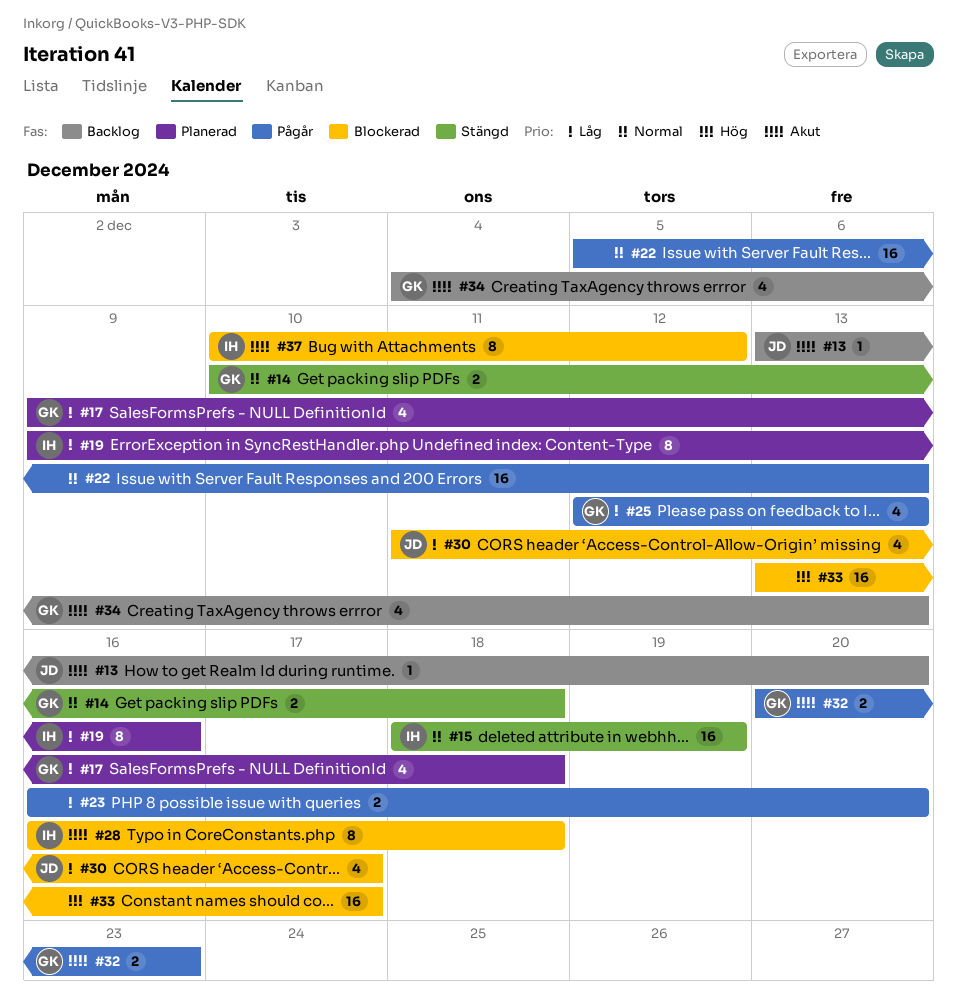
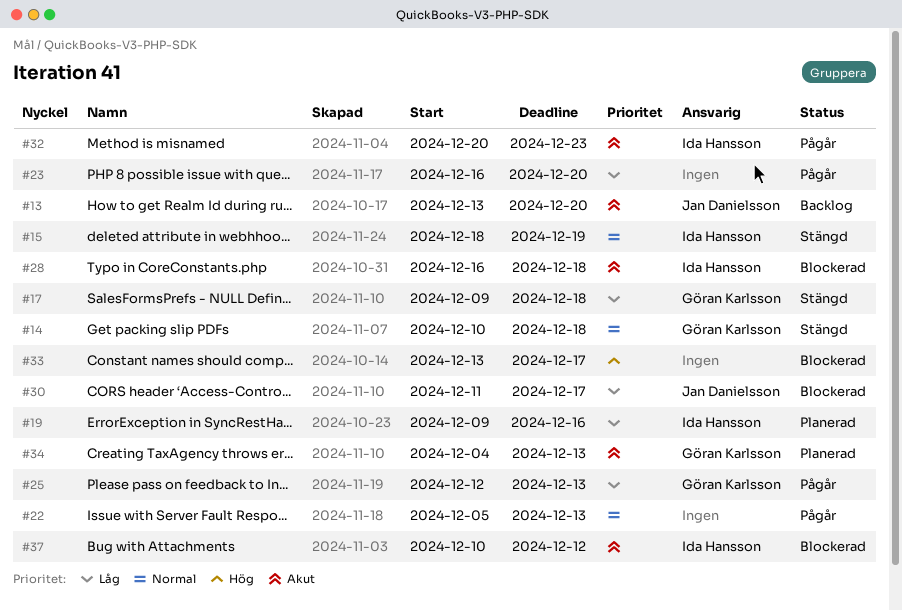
#17, status: Planerad -> Stängd
#32, owner: Göran Karlsson -> Ida Hansson
#34, status: Backlog -> Planerad

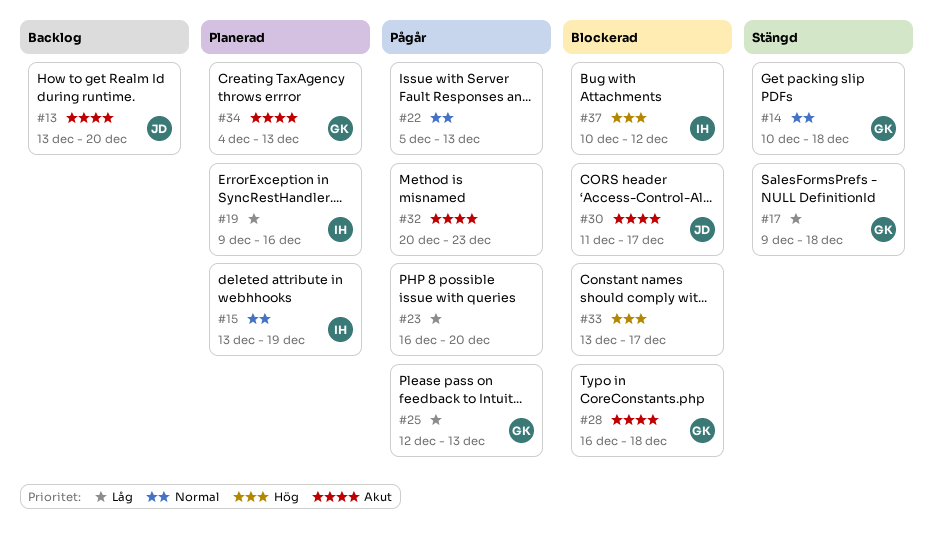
#15, status: Stängd -> Planerad
#15, start: Dec 18 -> Dec 13
#28, owner: Ida Hansson -> Göran Karlsson
#30, priority: Låg -> Akut
#32, owner: Ida Hansson -> none
#37, priority: Akut -> Hög

